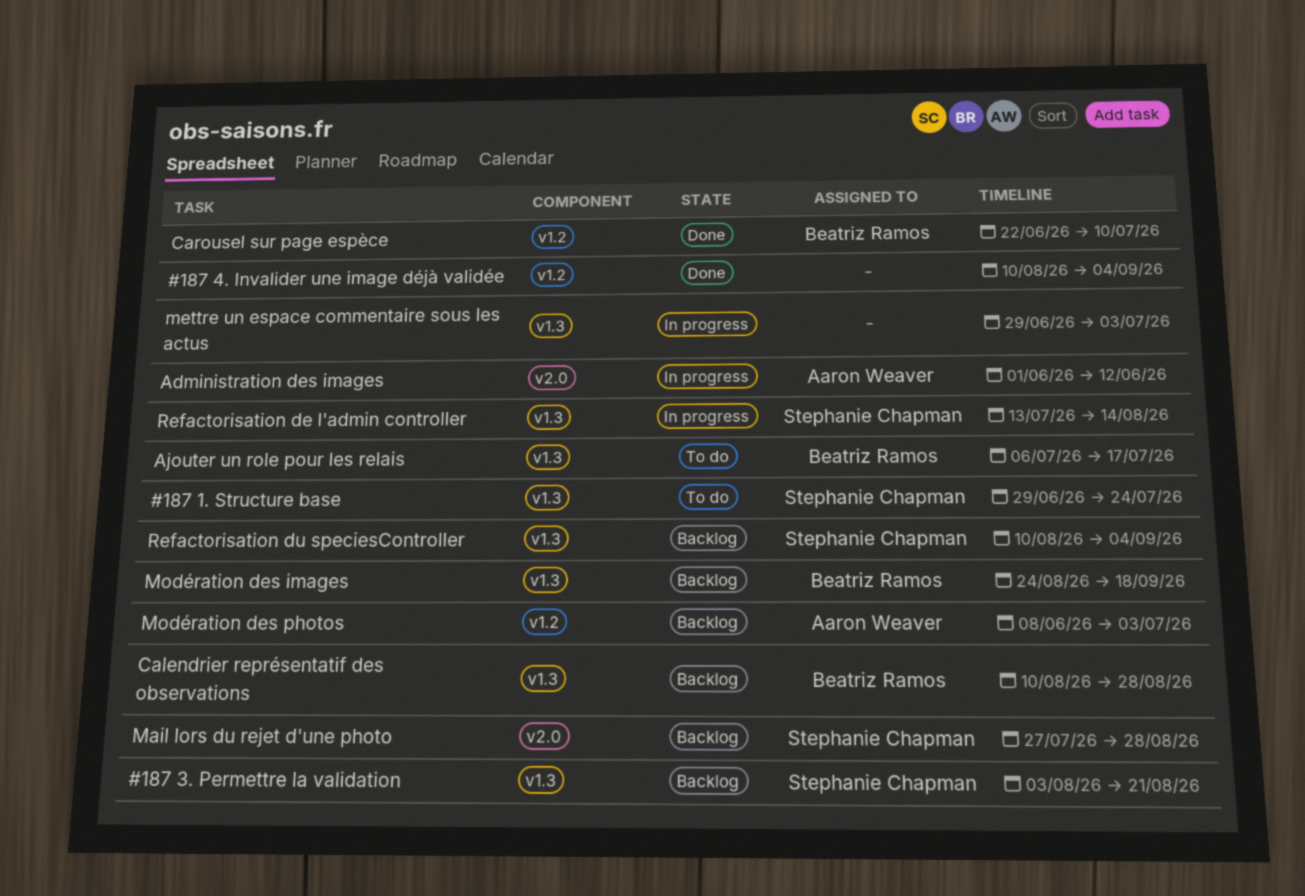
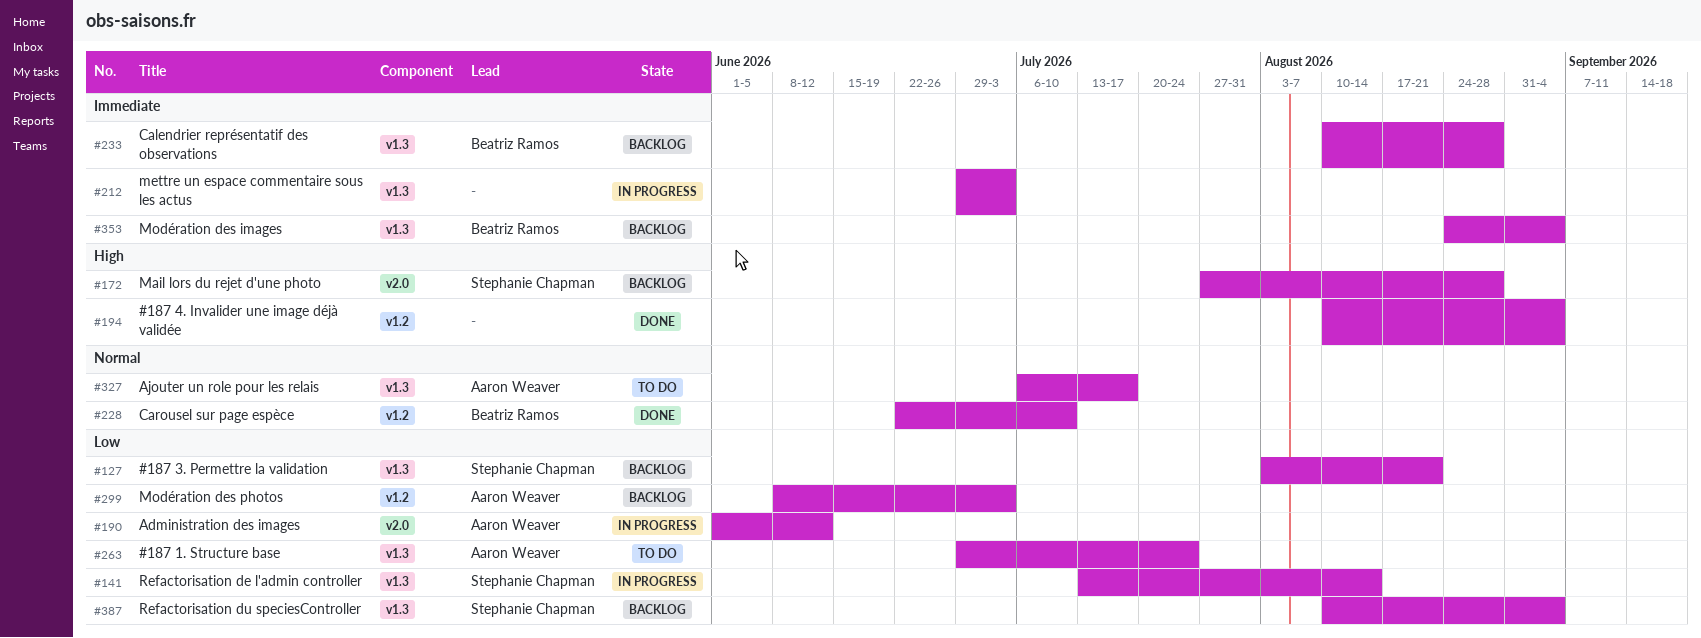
#187 1. Structure base, owner: Stephanie Chapman -> Aaron Weaver
Ajouter un role pour les relais, owner: Beatriz Ramos -> Aaron Weaver
Modération des images, due: Sep 18 -> Sep 4

